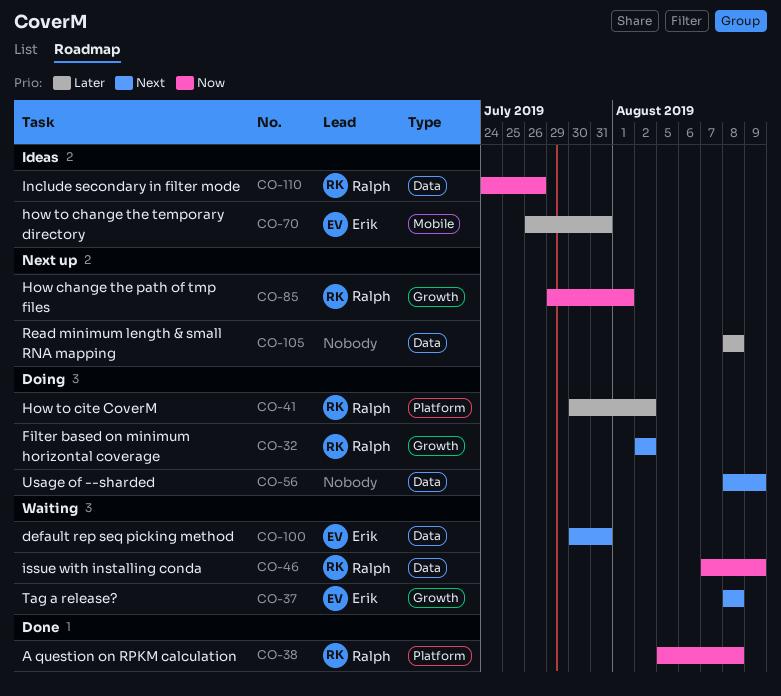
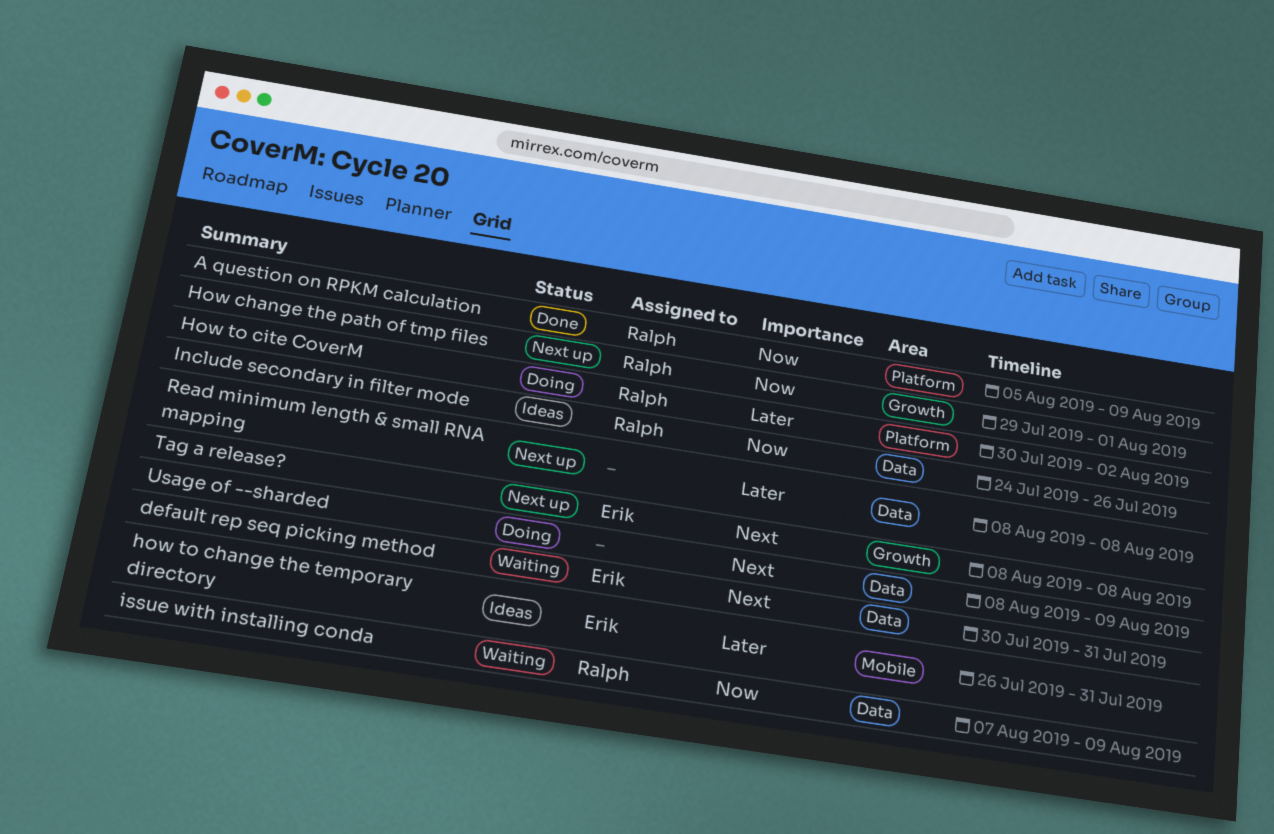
A question on RPKM calculation, due: Aug 8 -> Aug 9
Filter based on minimum horizontal coverage: present -> none
Tag a release?, status: Waiting -> Next up

